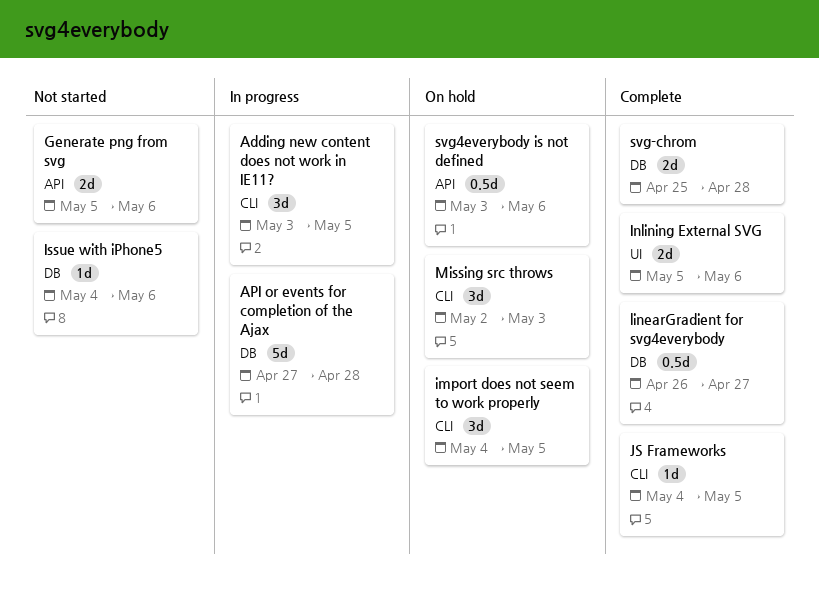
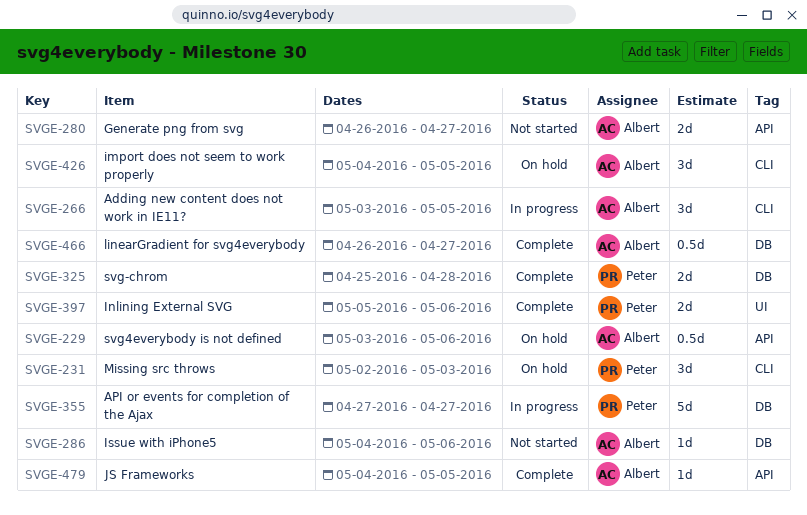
API or events for completion of the Ajax, due: Apr 28 -> Apr 27
Generate png from svg, start: May 5 -> Apr 26
Generate png from svg, due: May 6 -> Apr 27
JS Frameworks, label: CLI -> API

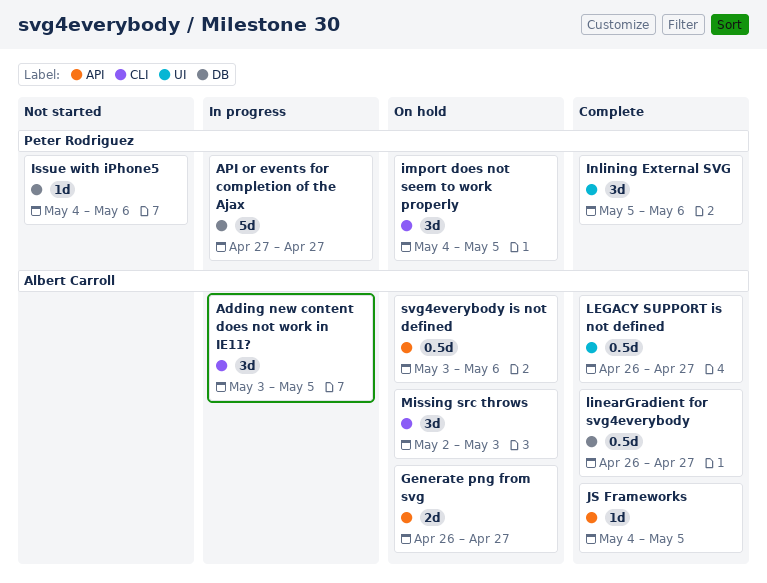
Generate png from svg, status: Not started -> On hold
import does not seem to work properly, owner: Albert Carroll -> Peter Rodriguez
Inlining External SVG, estimate: 2d -> 3d
Issue with iPhone5, owner: Albert Carroll -> Peter Rodriguez
LEGACY SUPPORT is not defined: none -> present
Missing src throws, owner: Peter Rodriguez -> Albert Carroll
svg-chrom: present -> none

